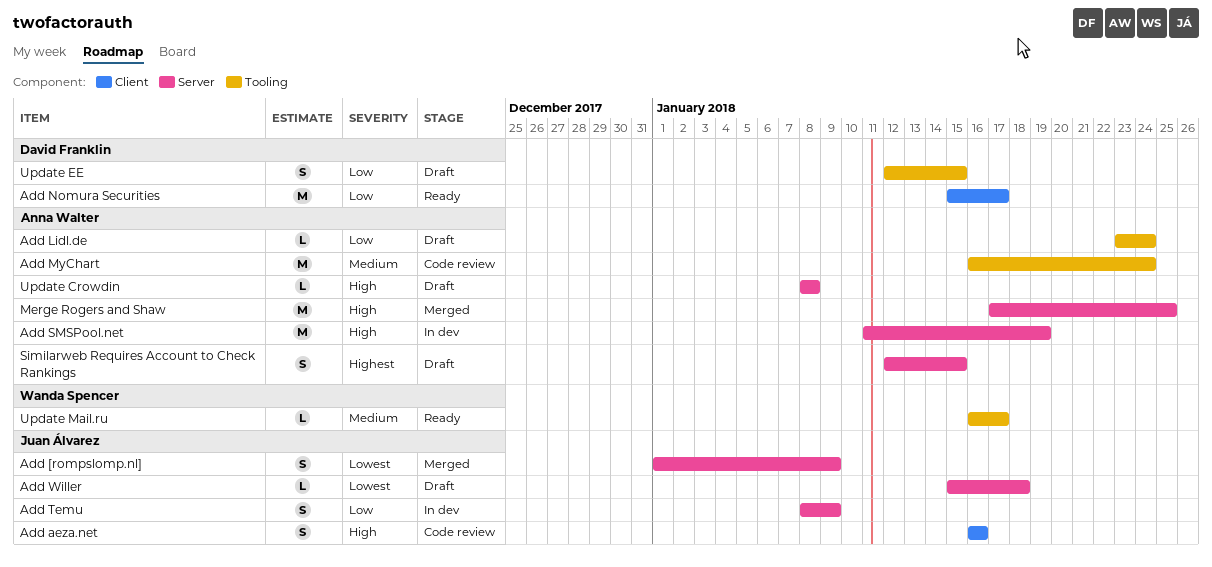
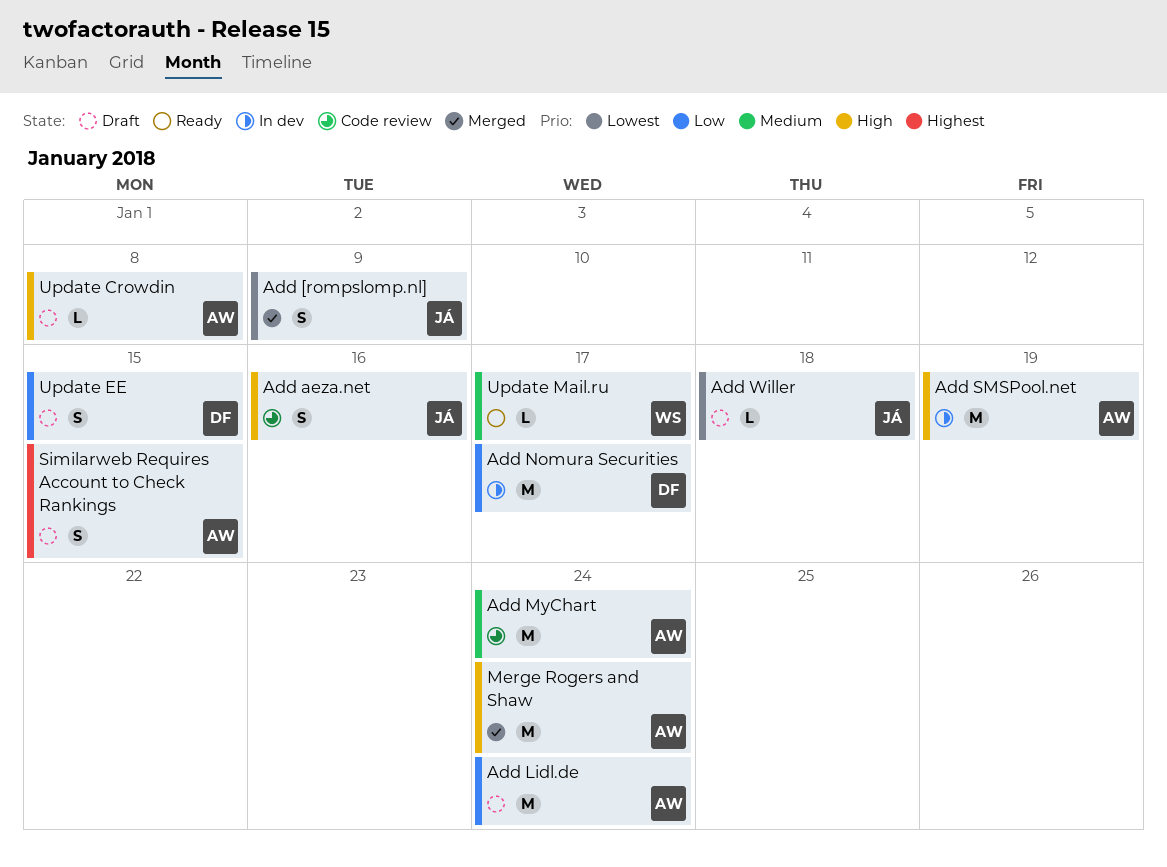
Add Lidl.de, estimate: L -> M
Add Nomura Securities, status: Ready -> In dev
Add Temu: present -> none
Merge Rogers and Shaw, due: Jan 25 -> Jan 24

